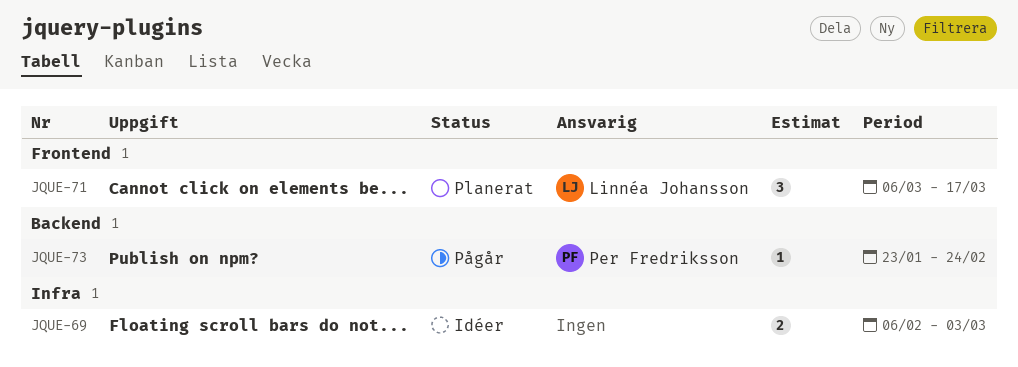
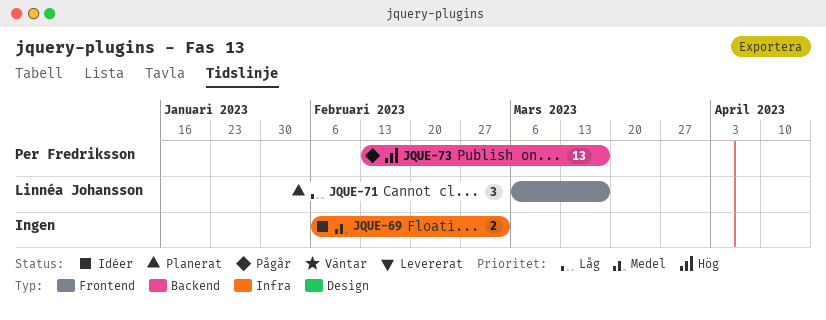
JQUE-73, estimate: 1 -> 13
JQUE-73, start: Jan 23 -> Feb 13
JQUE-73, due: Feb 24 -> Mar 17

